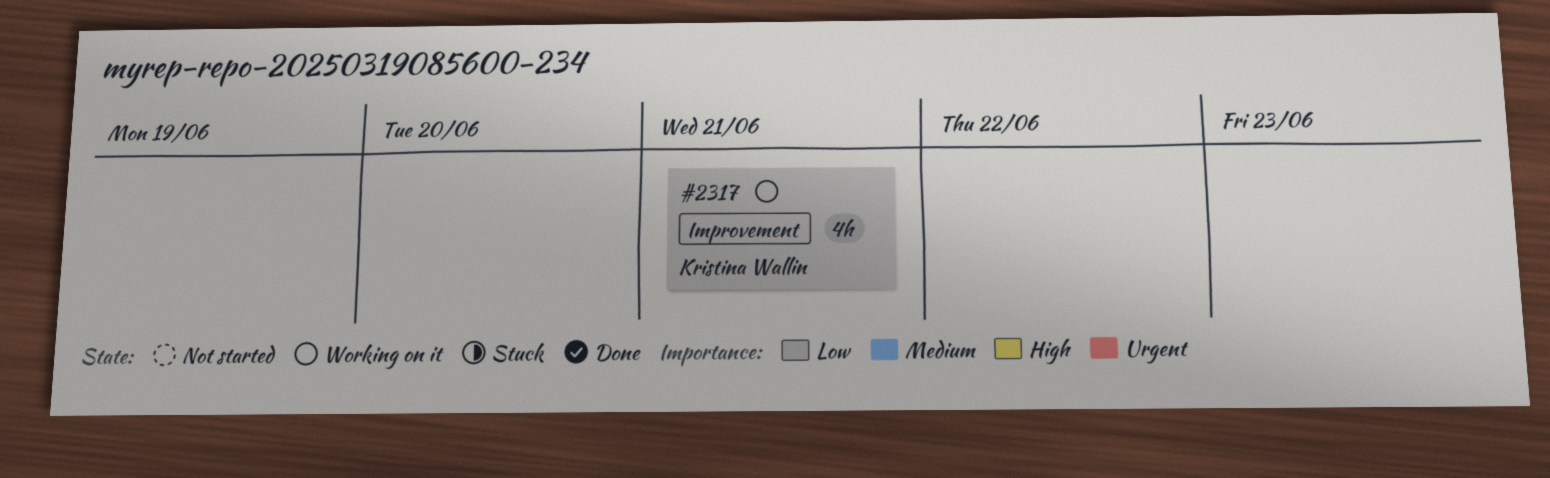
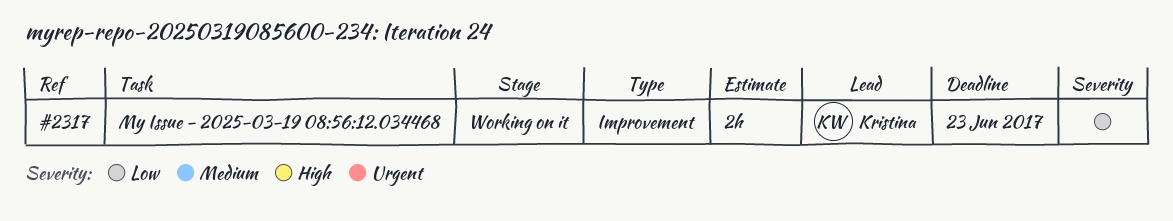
#2317, estimate: 4h -> 2h
#2317, due: Jun 21 -> Jun 23

